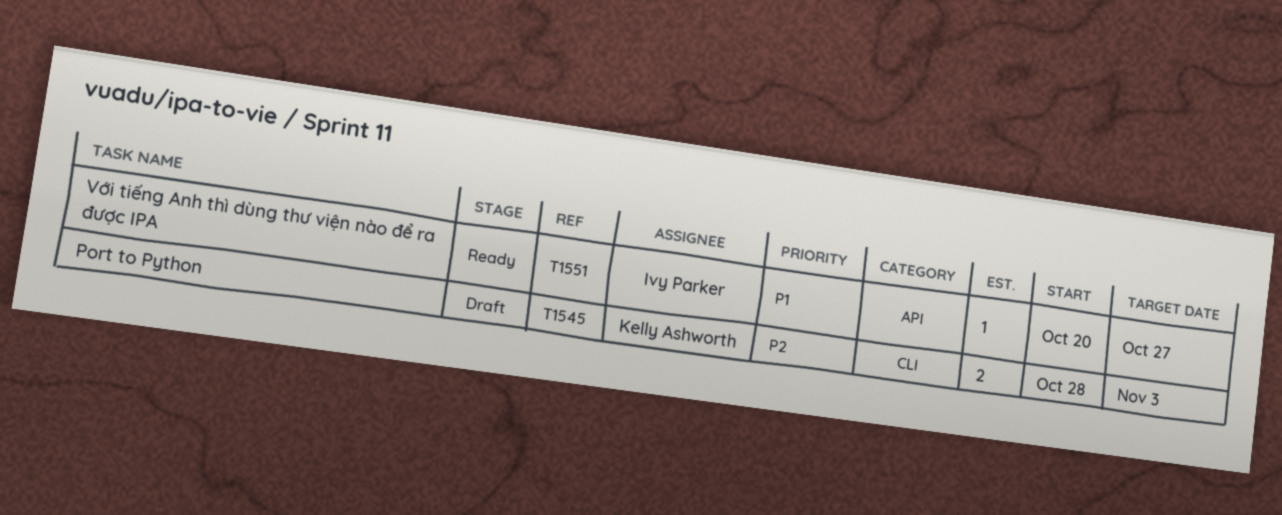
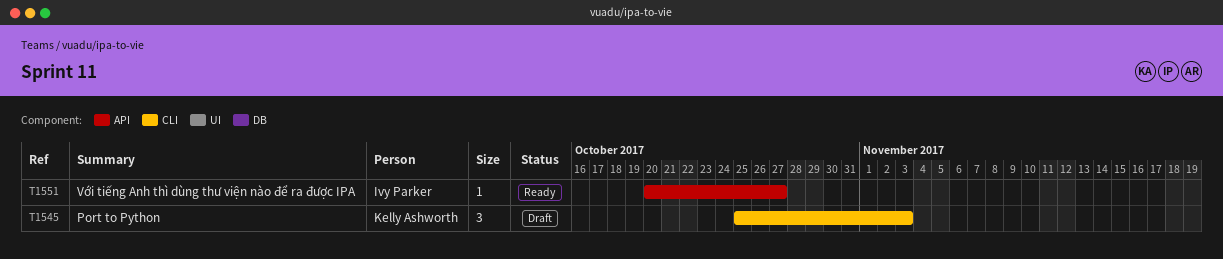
T1545, estimate: 2 -> 3
T1545, start: Oct 28 -> Oct 25

